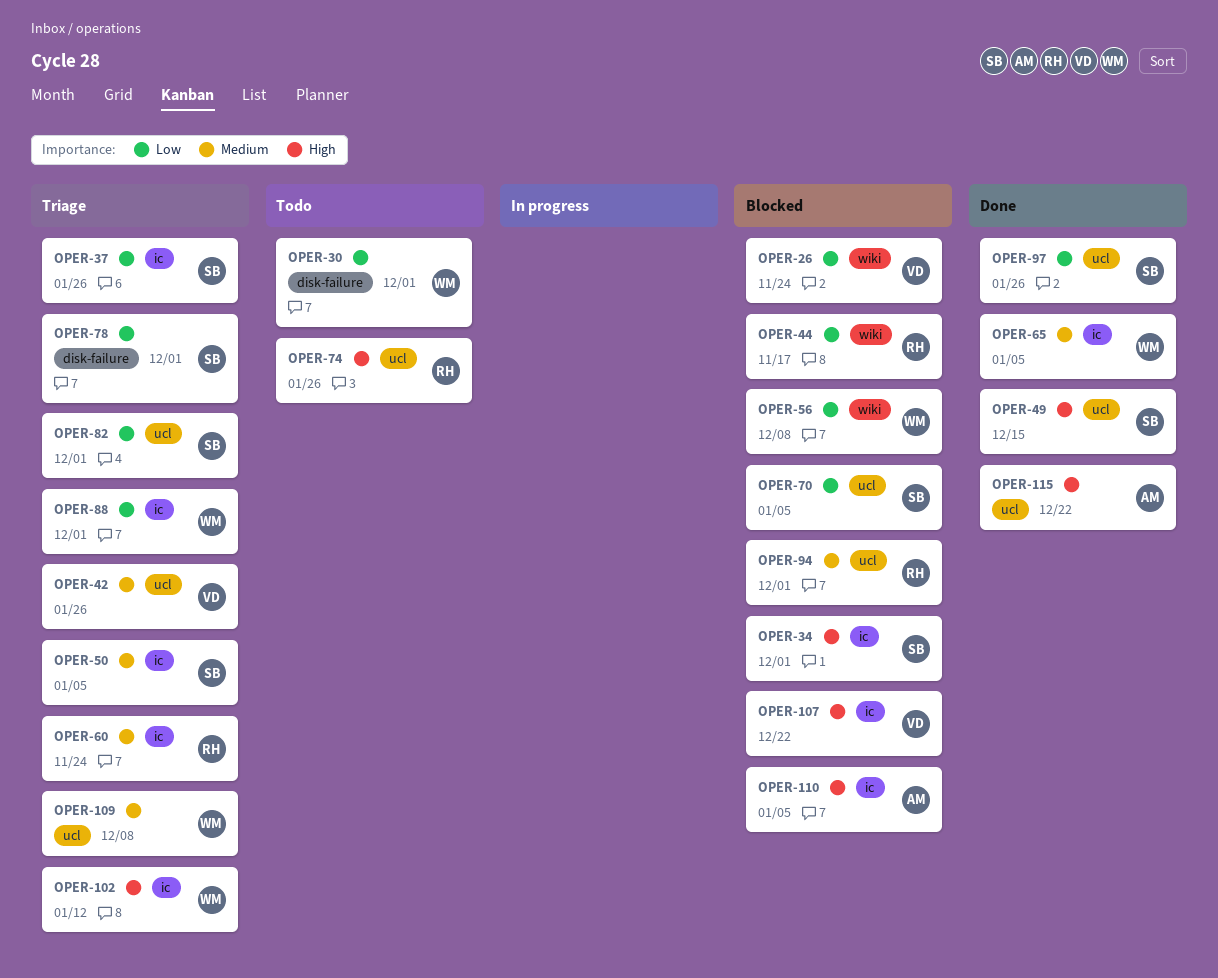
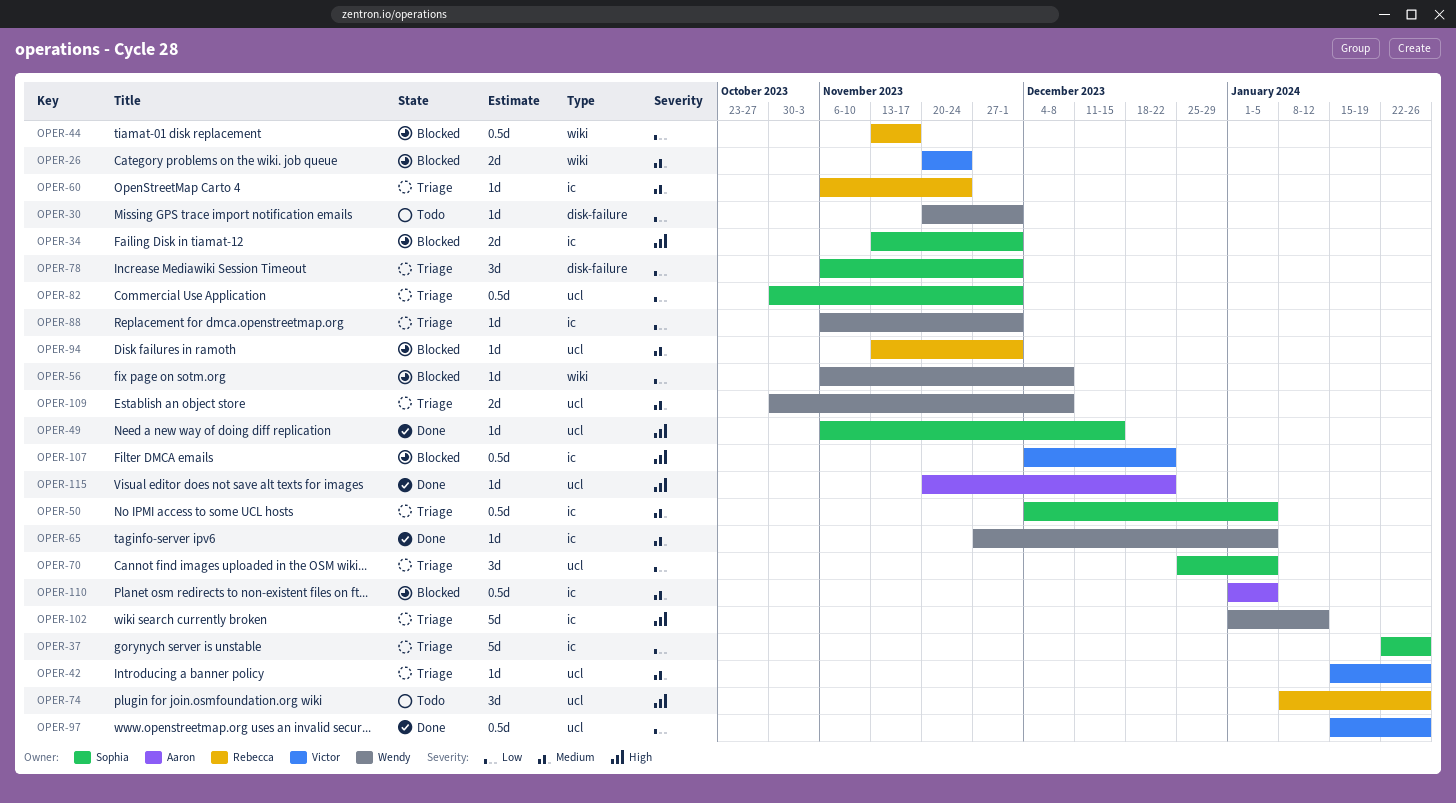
OPER-26, priority: Low -> Medium
OPER-70, status: Blocked -> Triage
OPER-97, owner: Sophia -> Victor
OPER-110, priority: High -> Medium

